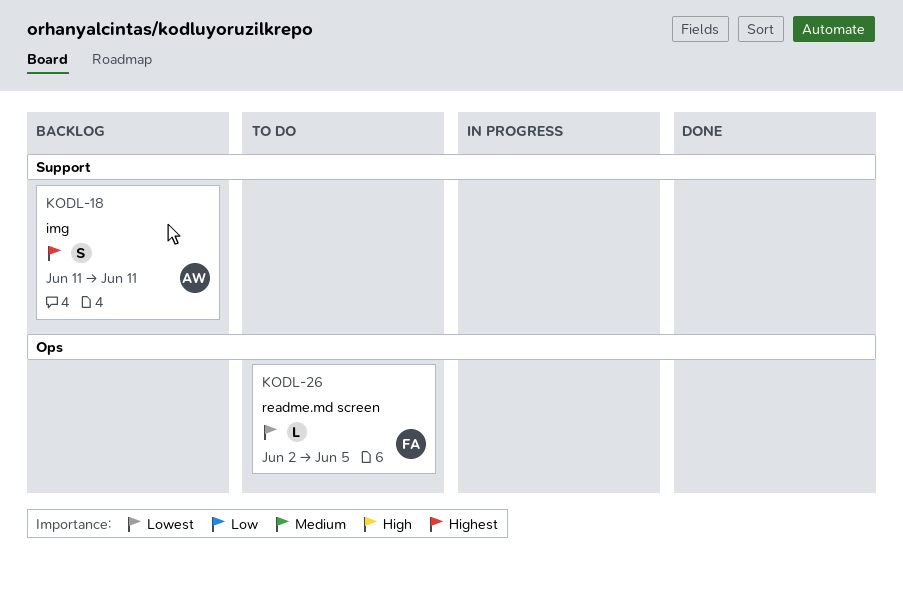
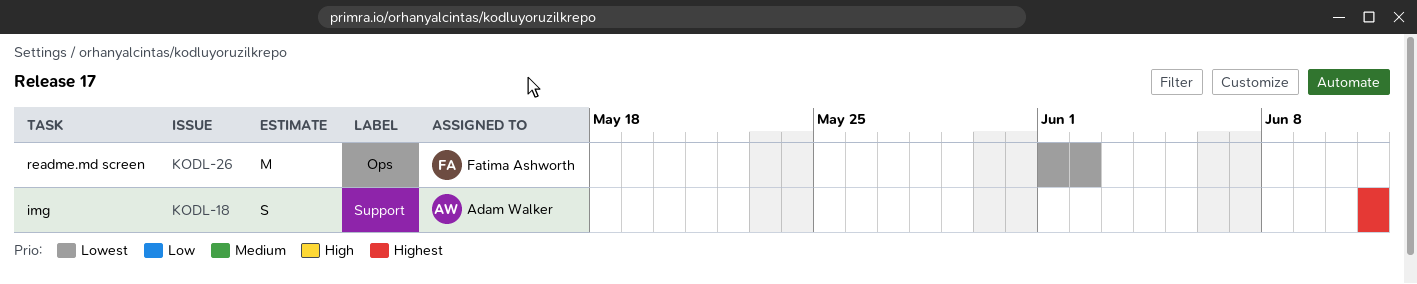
KODL-26, estimate: L -> M
KODL-26, start: Jun 2 -> Jun 1
KODL-26, due: Jun 5 -> Jun 2

